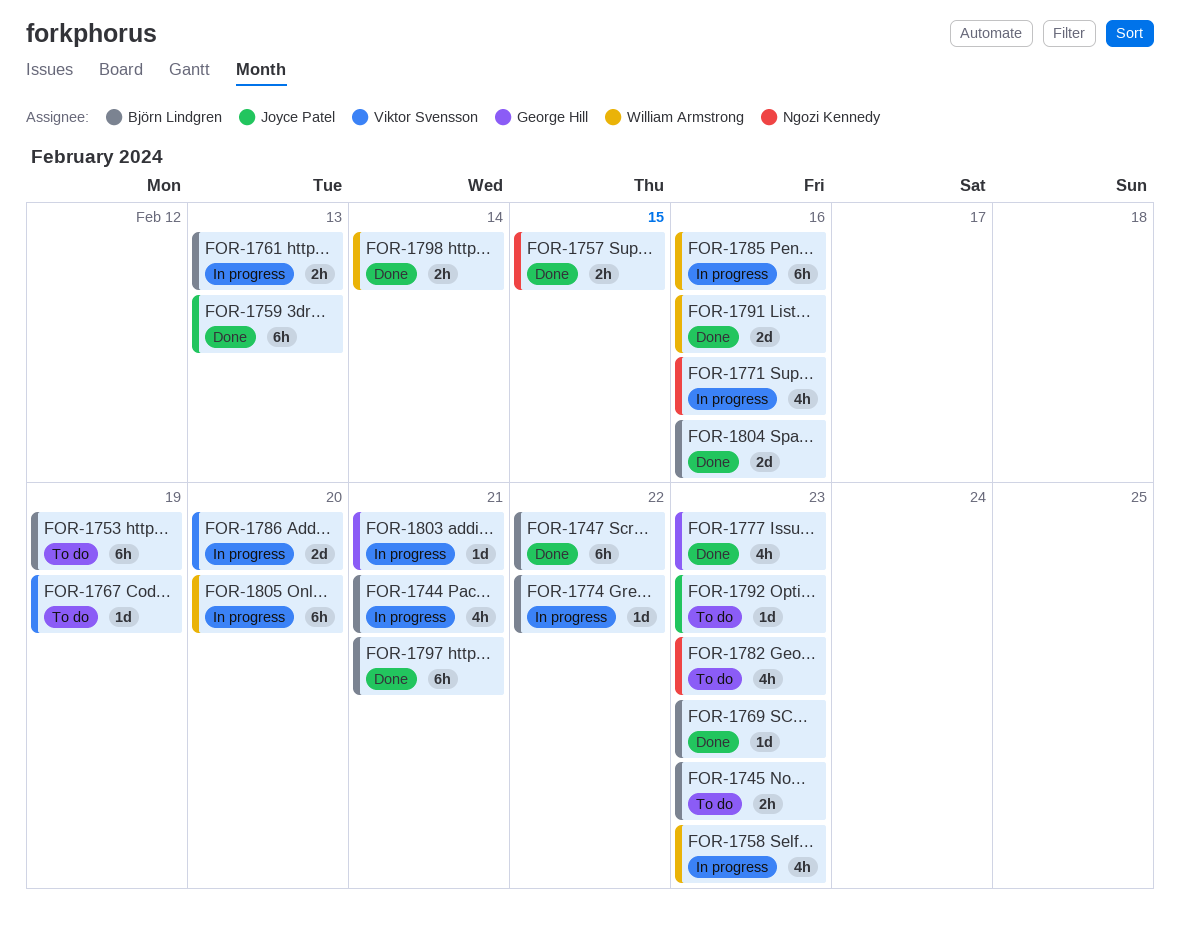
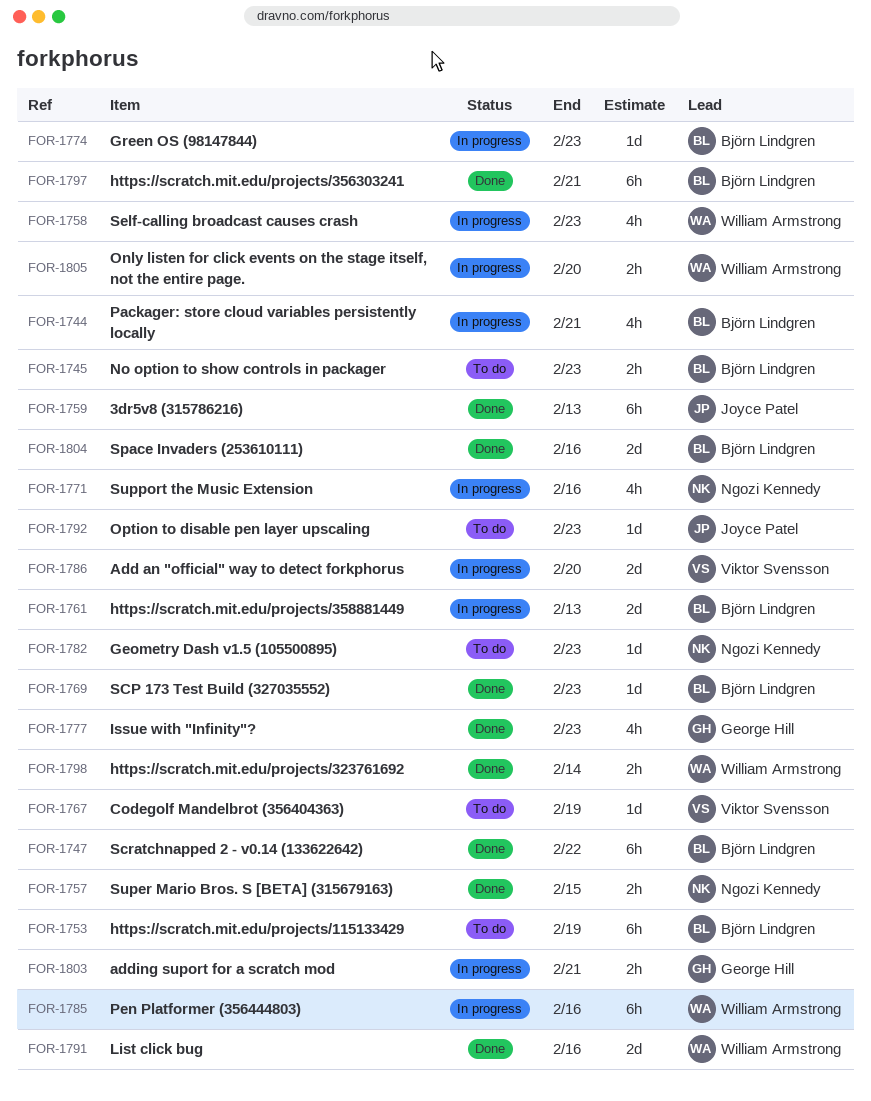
FOR-1761, estimate: 2h -> 2d
FOR-1774, due: Feb 22 -> Feb 23
FOR-1782, estimate: 4h -> 1d
FOR-1803, estimate: 1d -> 2h
FOR-1805, estimate: 6h -> 2h

